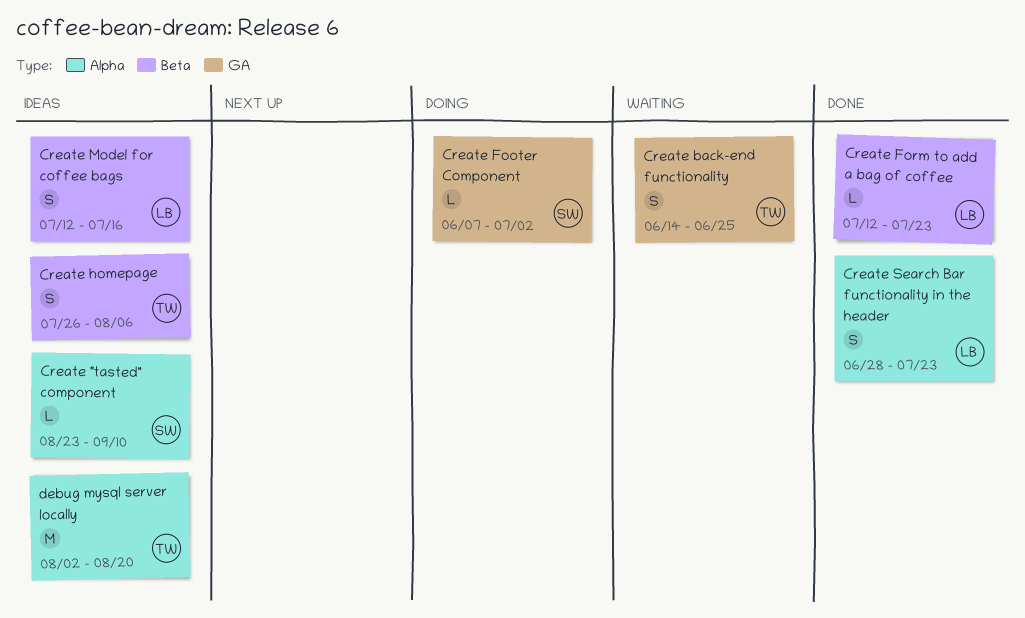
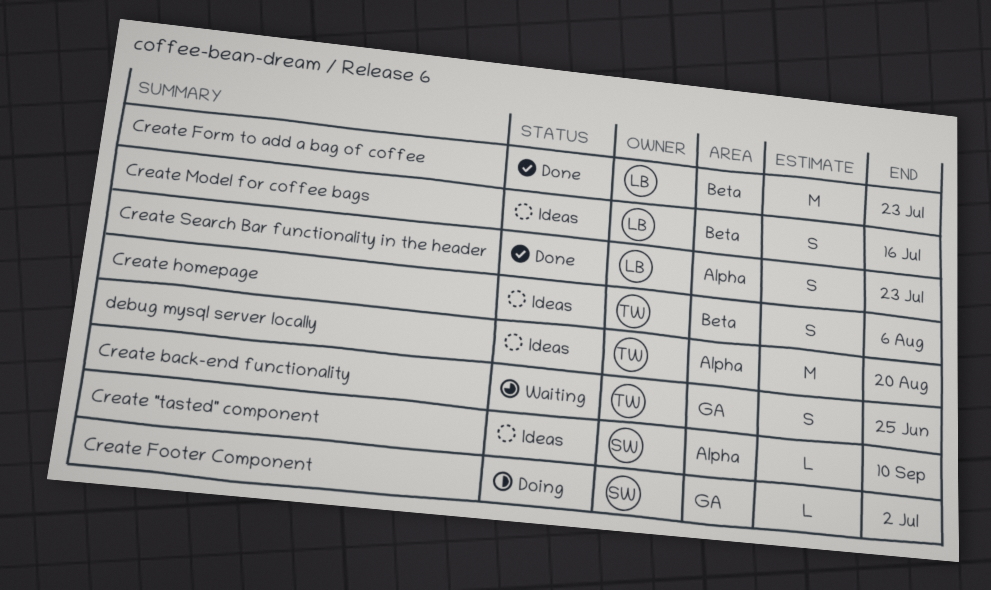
Create Form to add a bag of coffee, estimate: L -> M

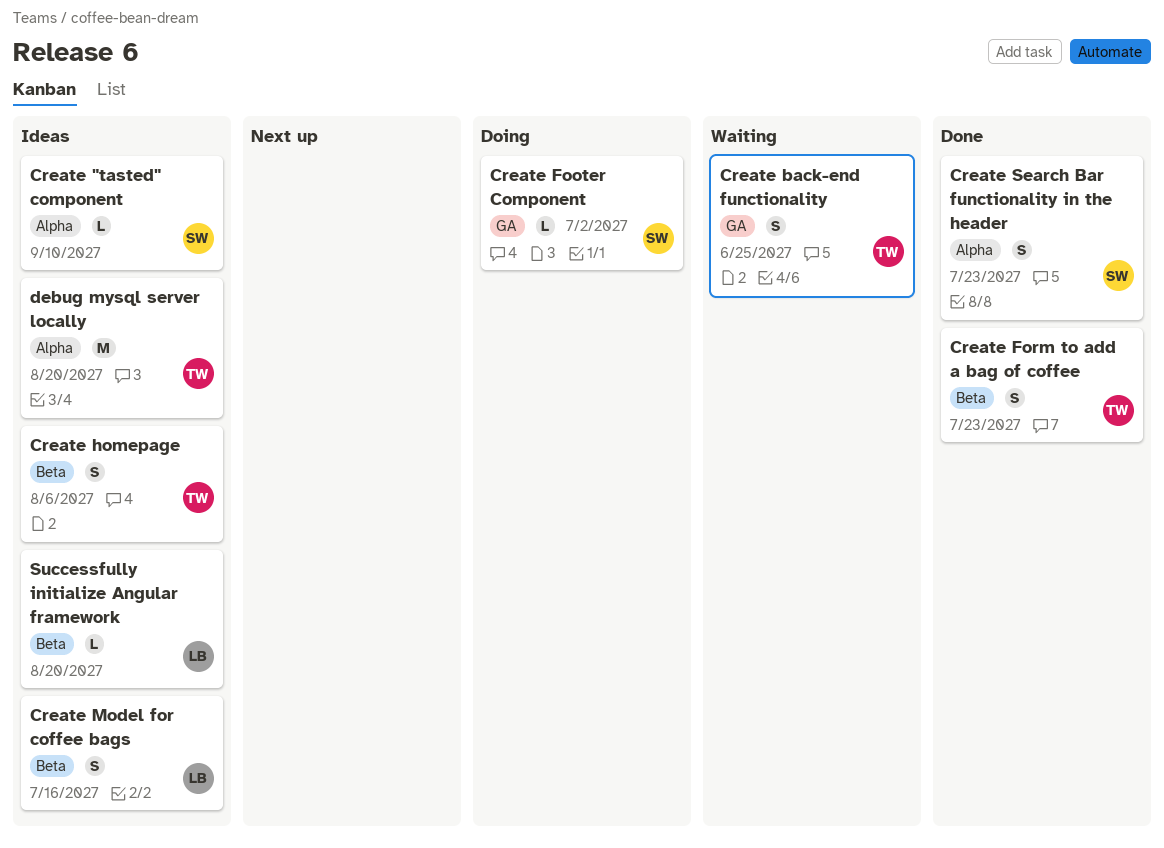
Create Form to add a bag of coffee, owner: LB -> TW
Create Form to add a bag of coffee, estimate: M -> S
Create Search Bar functionality in the header, owner: LB -> SW
Successfully initialize Angular framework: none -> present

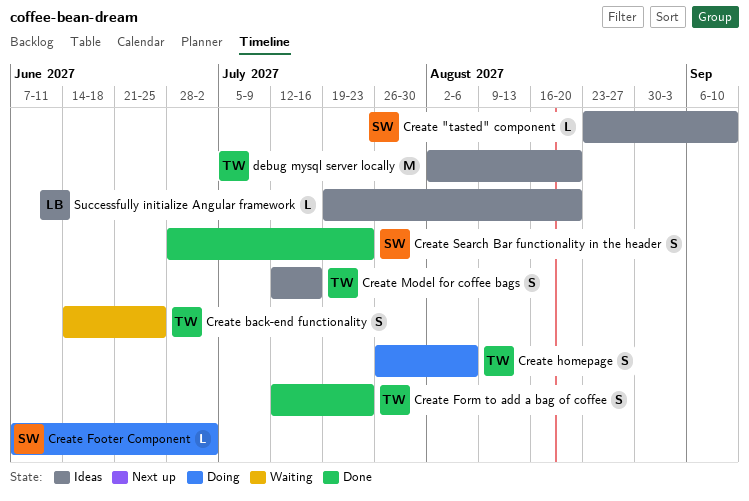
Create homepage, status: Ideas -> Doing
Create Model for coffee bags, owner: LB -> TW

